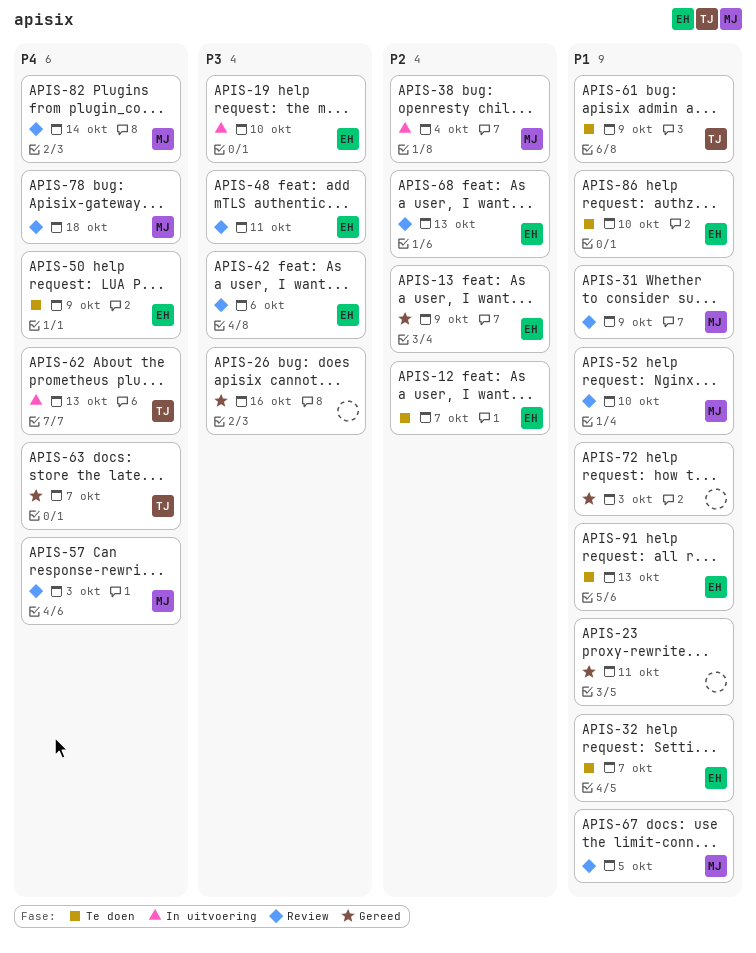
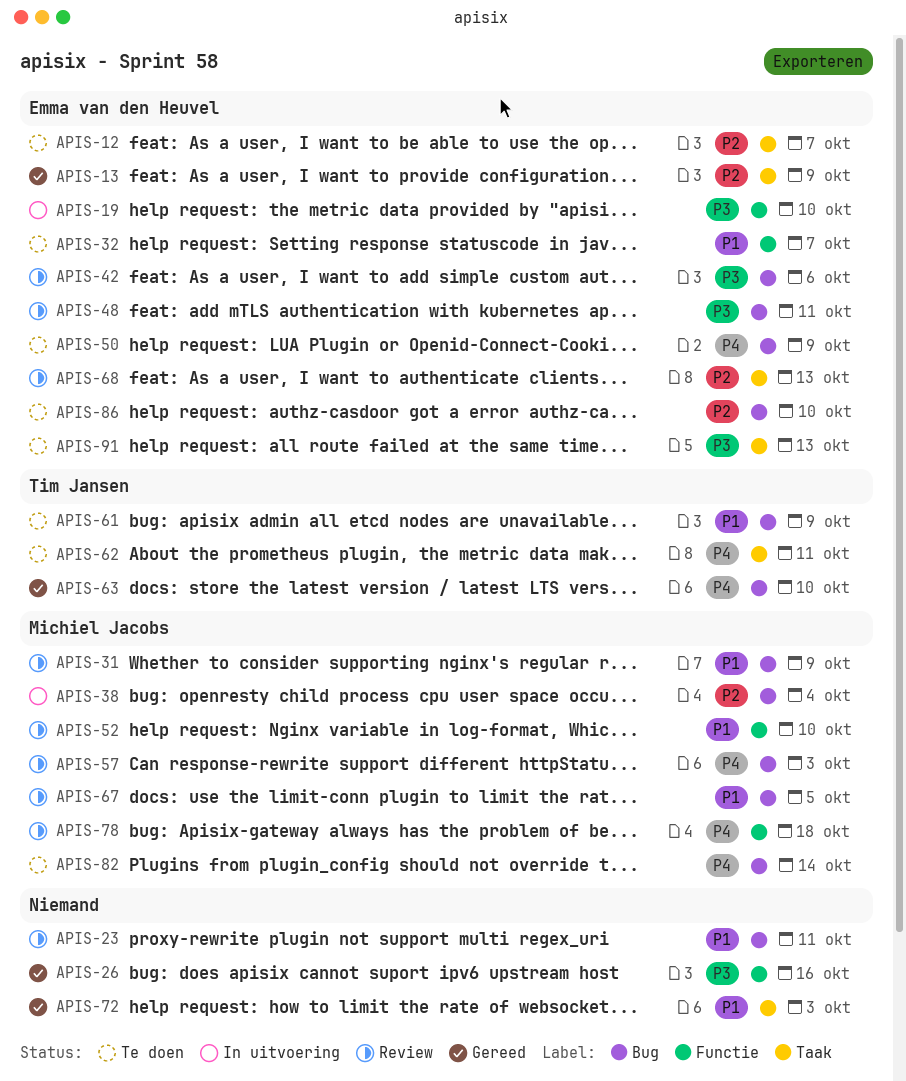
APIS-23, status: Gereed -> Review
APIS-62, status: In uitvoering -> Te doen
APIS-62, due: Oct 13 -> Oct 11
APIS-63, due: Oct 7 -> Oct 10
APIS-82, status: Review -> Te doen
APIS-86, priority: P1 -> P2
APIS-91, priority: P1 -> P3

